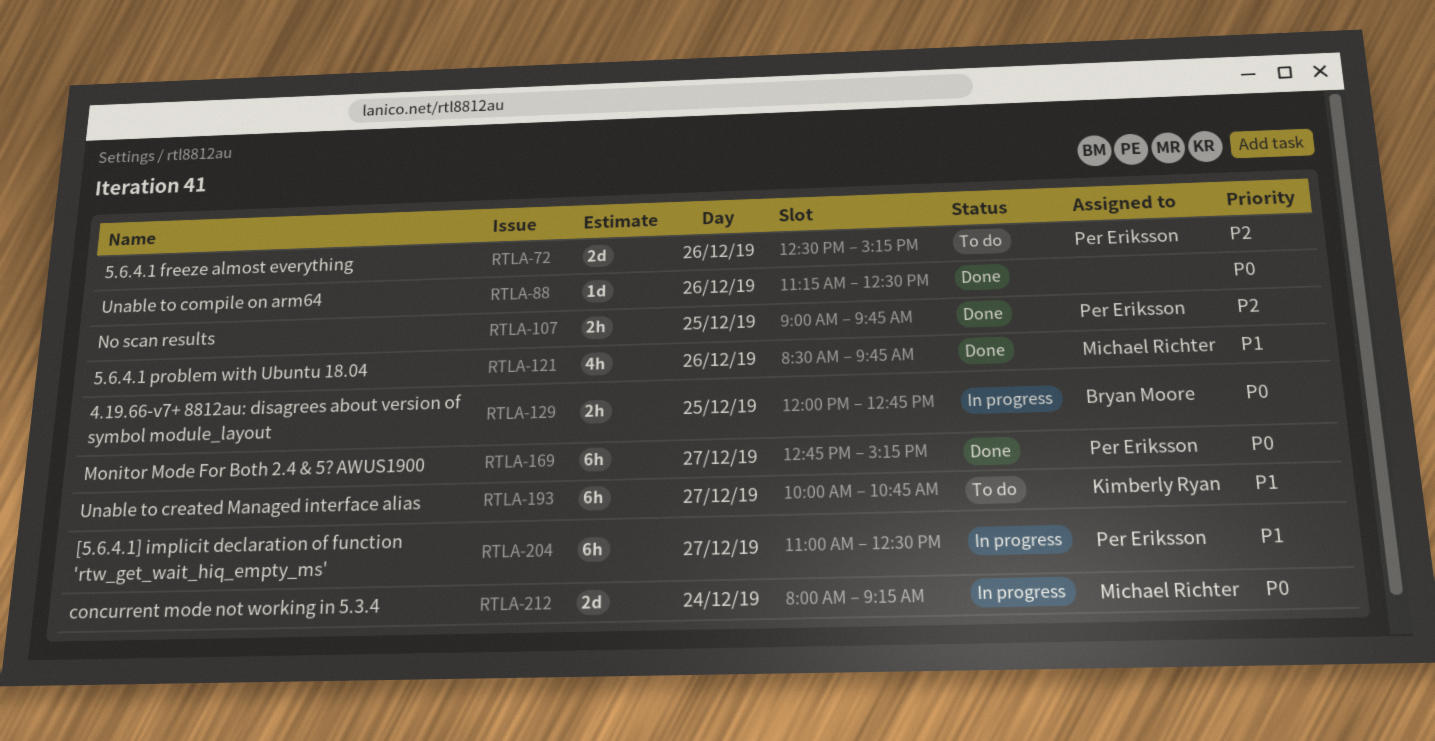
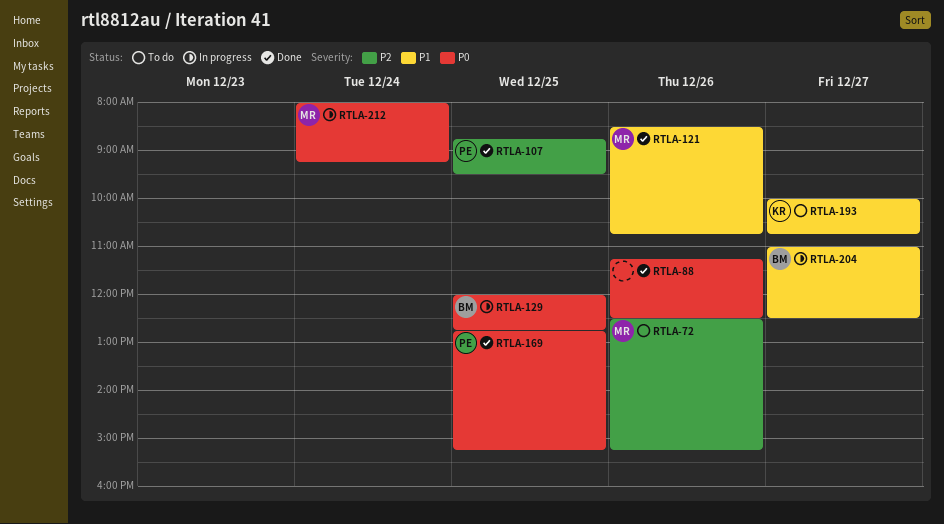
RTLA-72, owner: Per Eriksson -> Michael Richter
RTLA-107, begins: 09:00 -> 08:45
RTLA-107, ends: 09:45 -> 09:30
RTLA-121, ends: 09:45 -> 10:45
RTLA-169, day: Dec 27 -> Dec 25
RTLA-204, owner: Per Eriksson -> Bryan Moore

